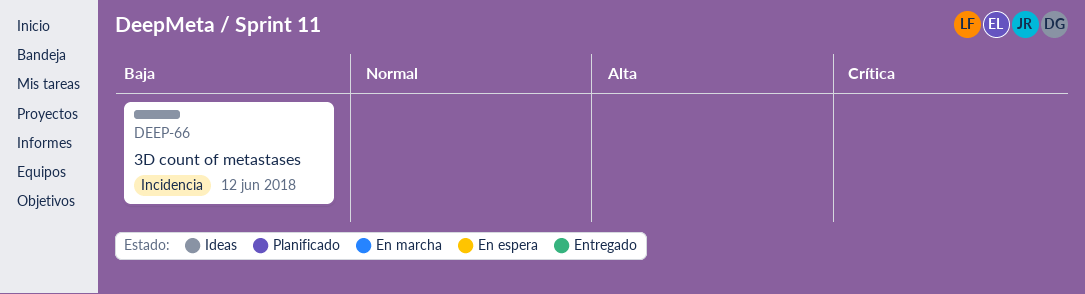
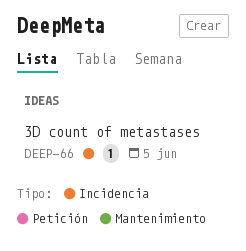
DEEP-66, due: Jun 12 -> Jun 5

